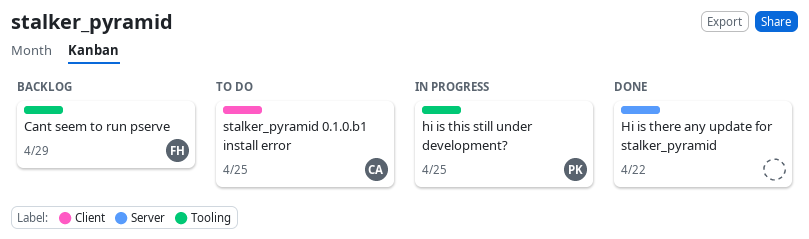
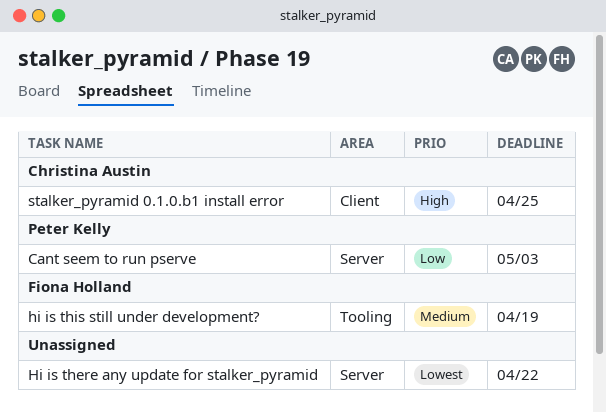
Cant seem to run pserve, owner: Fiona Holland -> Peter Kelly
Cant seem to run pserve, label: Tooling -> Server
Cant seem to run pserve, due: Apr 29 -> May 3
hi is this still under development?, owner: Peter Kelly -> Fiona Holland
hi is this still under development?, due: Apr 25 -> Apr 19

